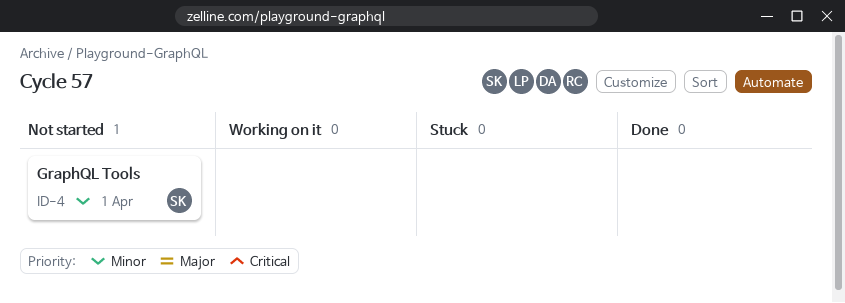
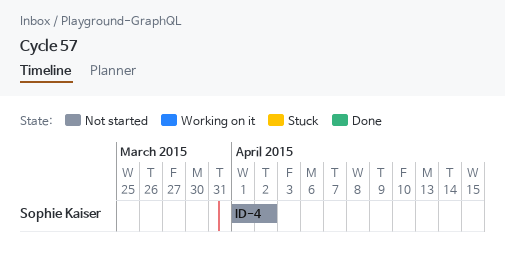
ID-4, due: Apr 1 -> Apr 2

